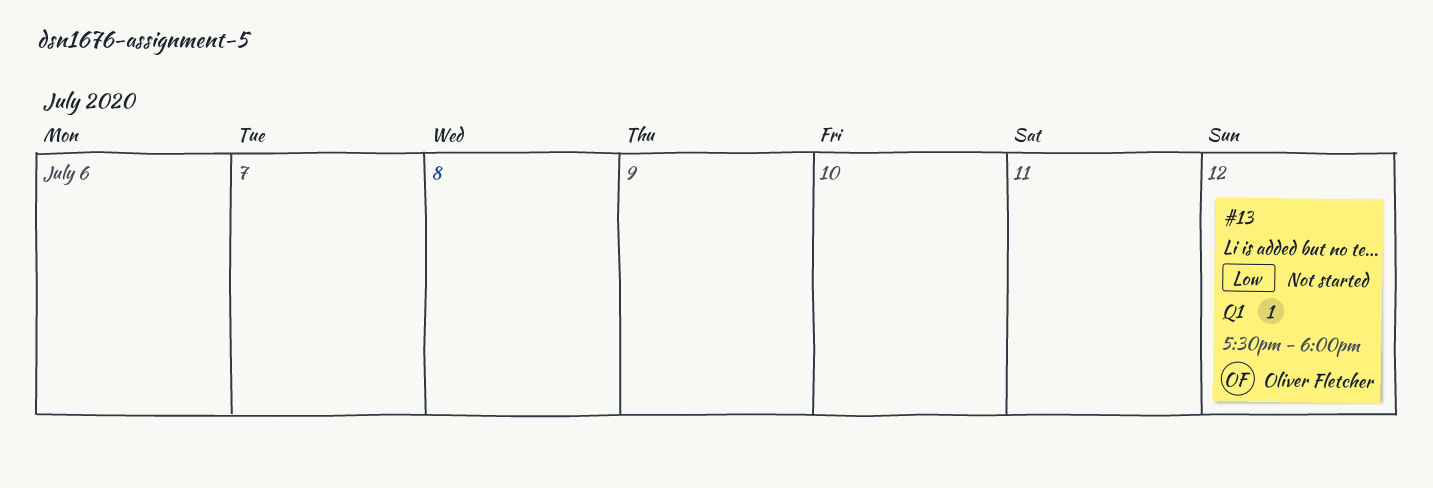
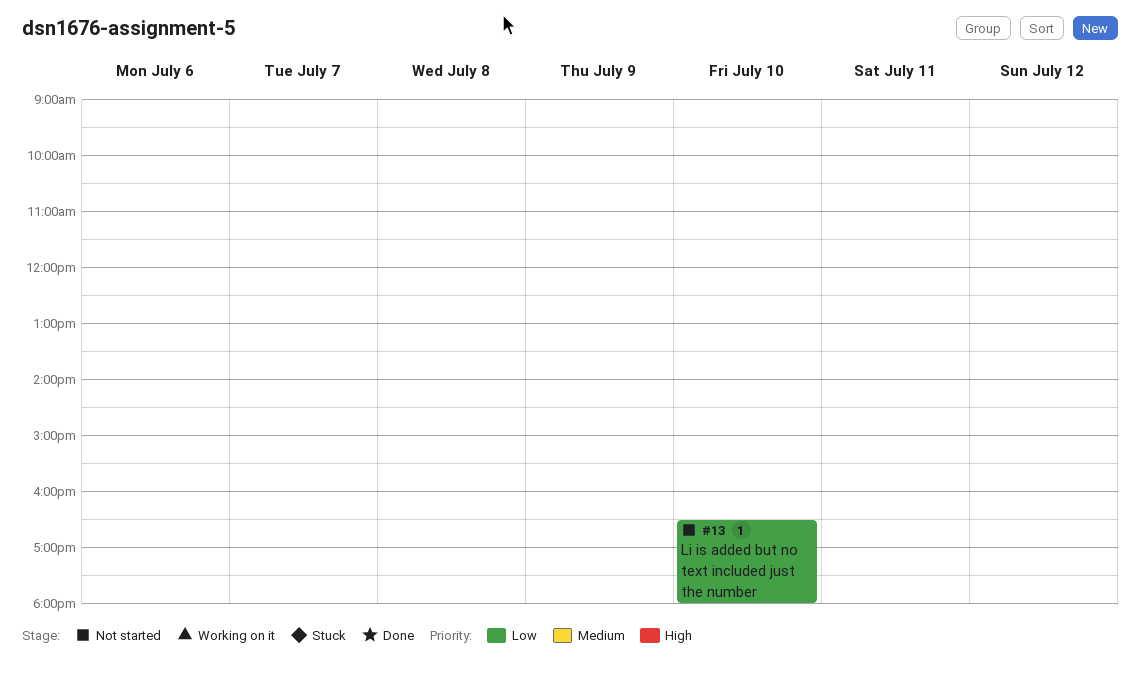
#13, day: Jul 12 -> Jul 10
#13, begins: 17:30 -> 16:30

